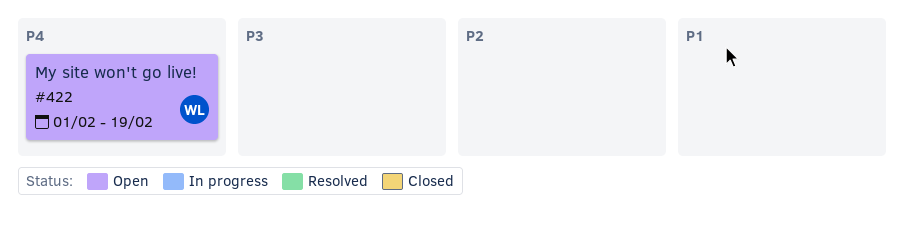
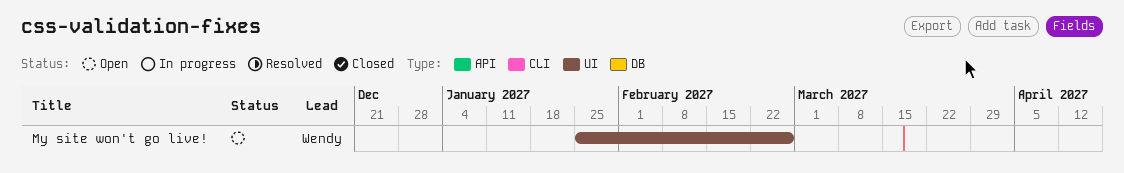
My site won't go live!, start: Feb 1 -> Jan 25
My site won't go live!, due: Feb 19 -> Feb 26

